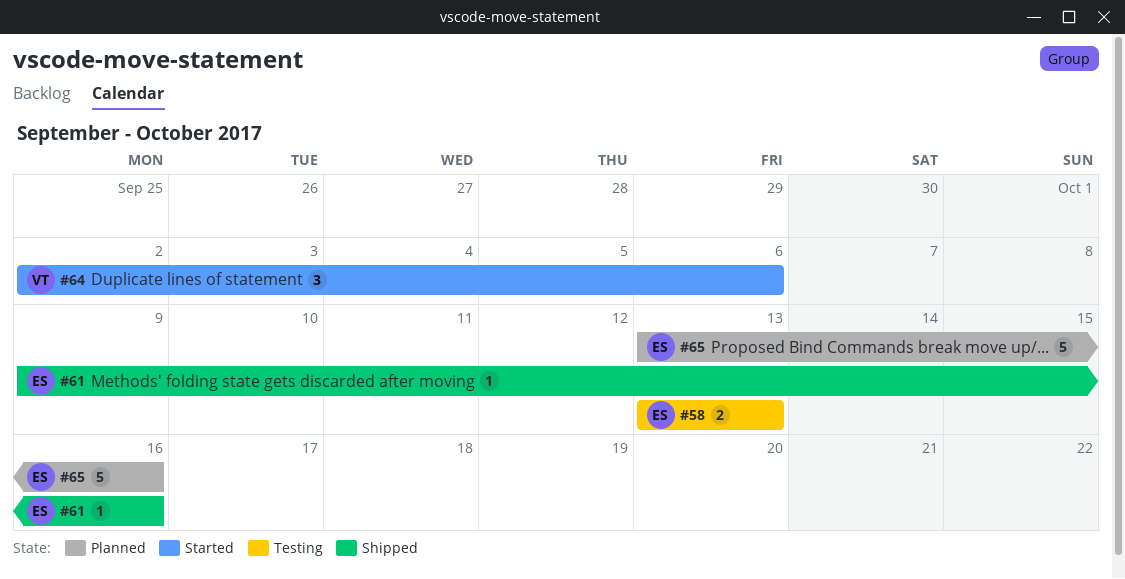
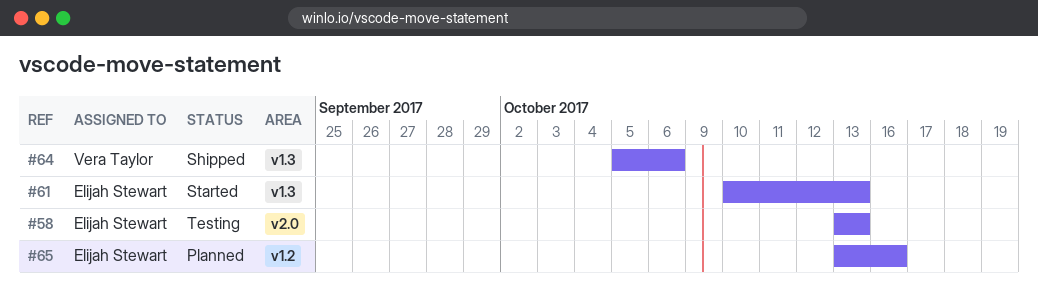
#61, status: Shipped -> Started
#61, start: Oct 9 -> Oct 10
#61, due: Oct 16 -> Oct 13
#64, status: Started -> Shipped
#64, start: Oct 2 -> Oct 5

